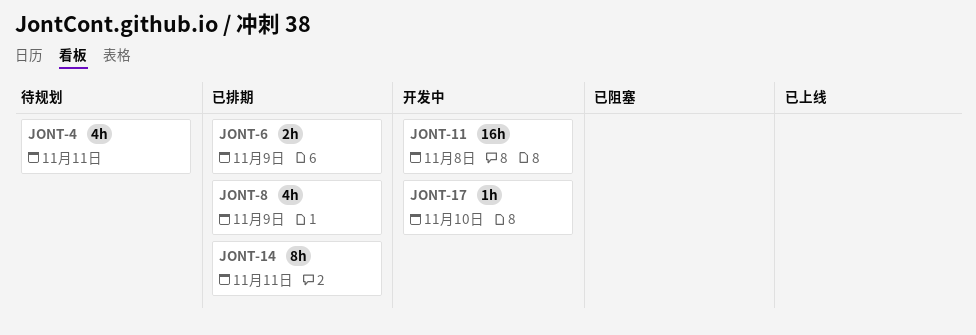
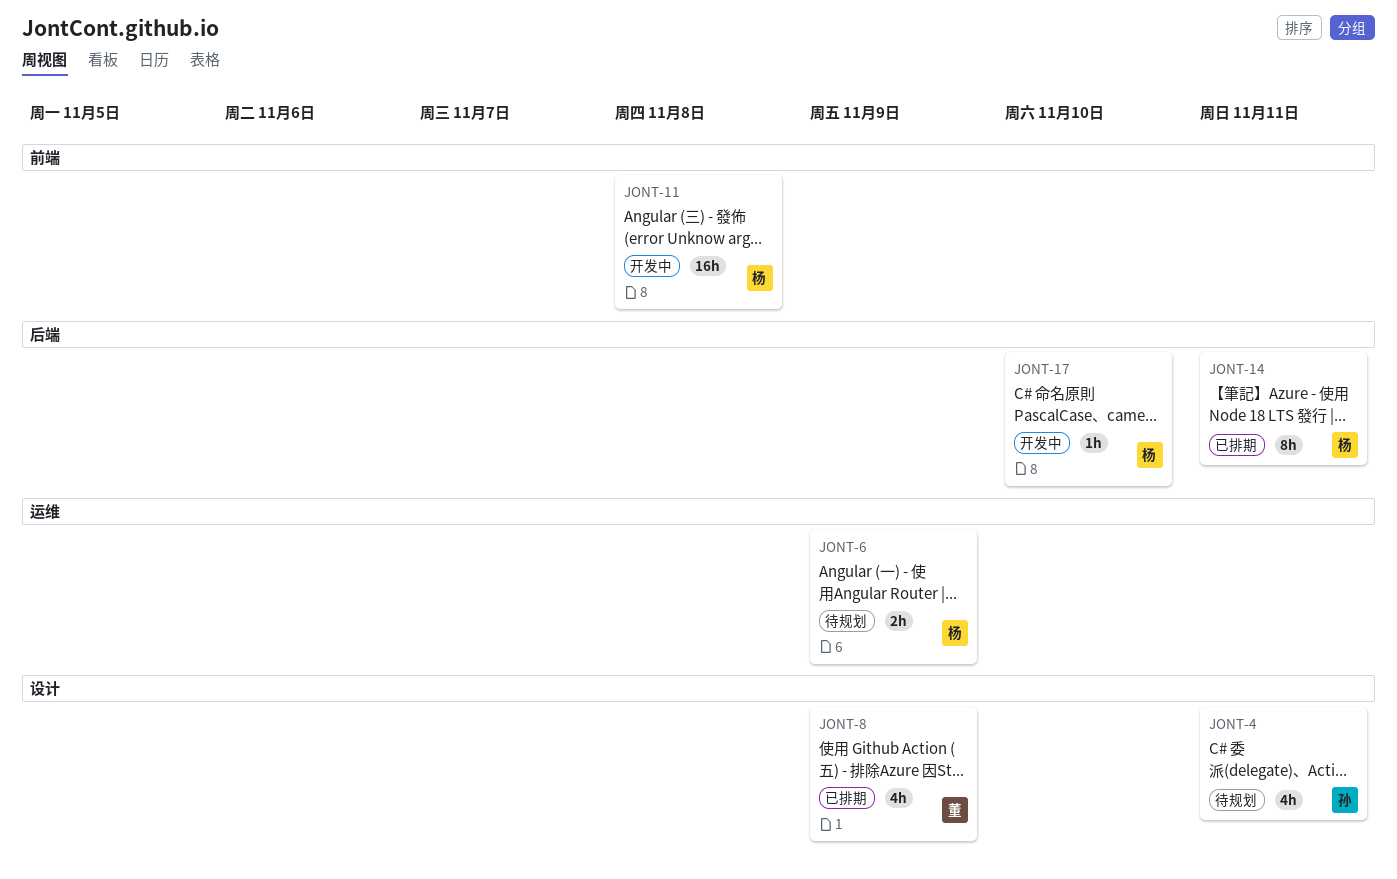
JONT-6, status: 已排期 -> 待规划

